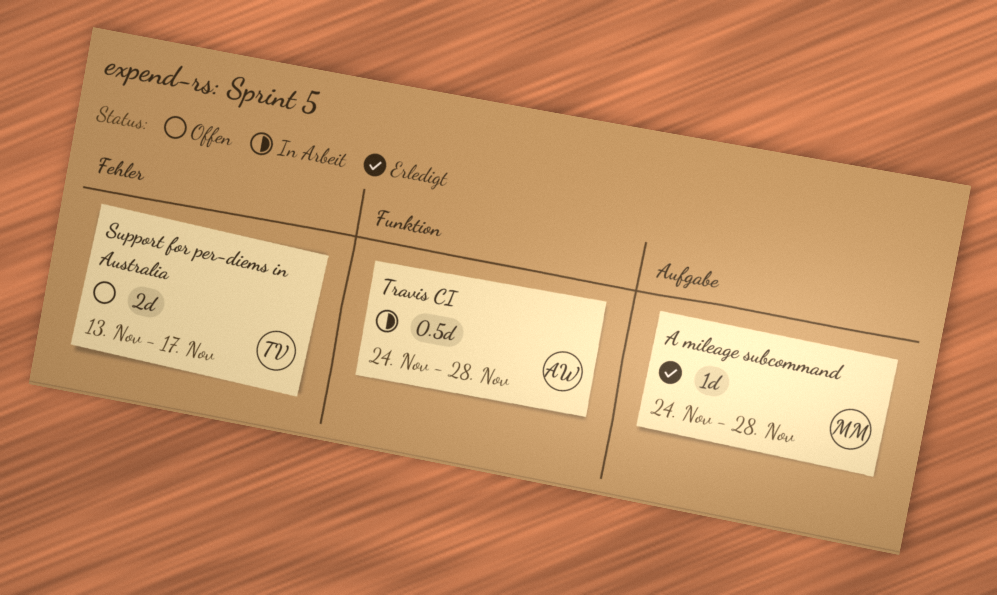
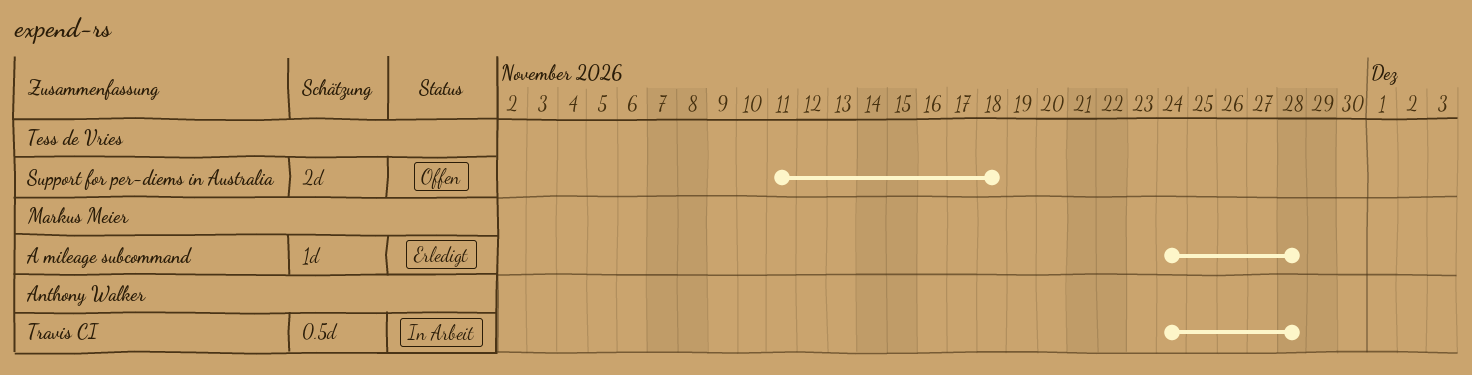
Support for per-diems in Australia, start: Nov 13 -> Nov 11
Support for per-diems in Australia, due: Nov 17 -> Nov 18

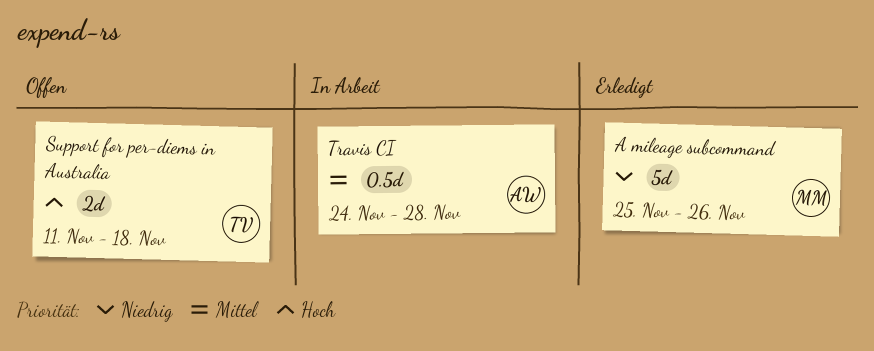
A mileage subcommand, estimate: 1d -> 5d
A mileage subcommand, start: Nov 24 -> Nov 25
A mileage subcommand, due: Nov 28 -> Nov 26

